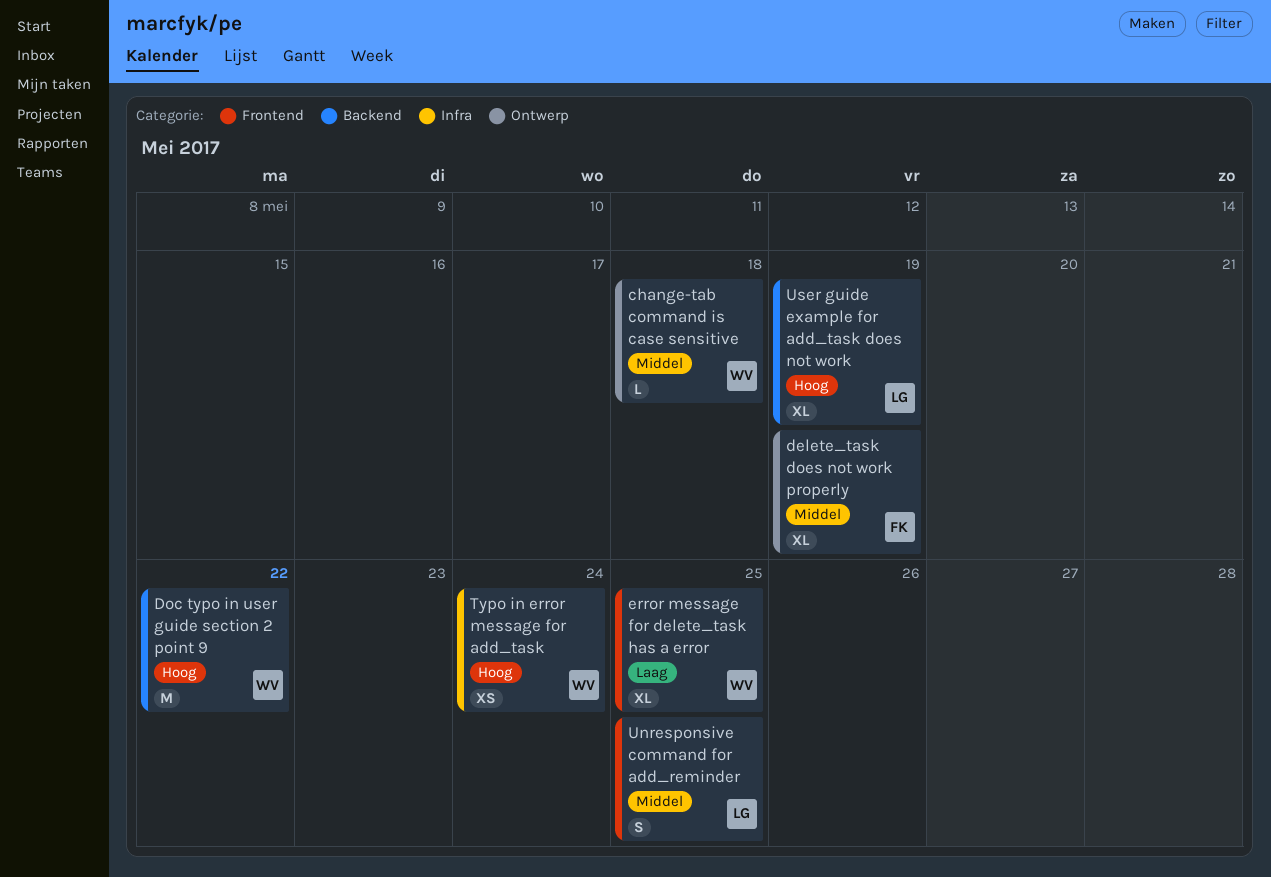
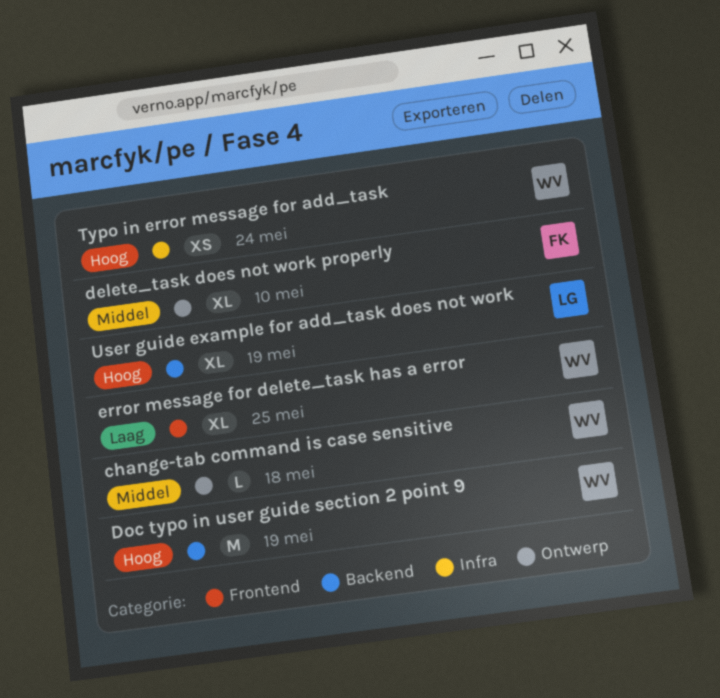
delete_task does not work properly, due: May 19 -> May 10
Doc typo in user guide section 2 point 9, due: May 22 -> May 19
Unresponsive command for add_reminder: present -> none

